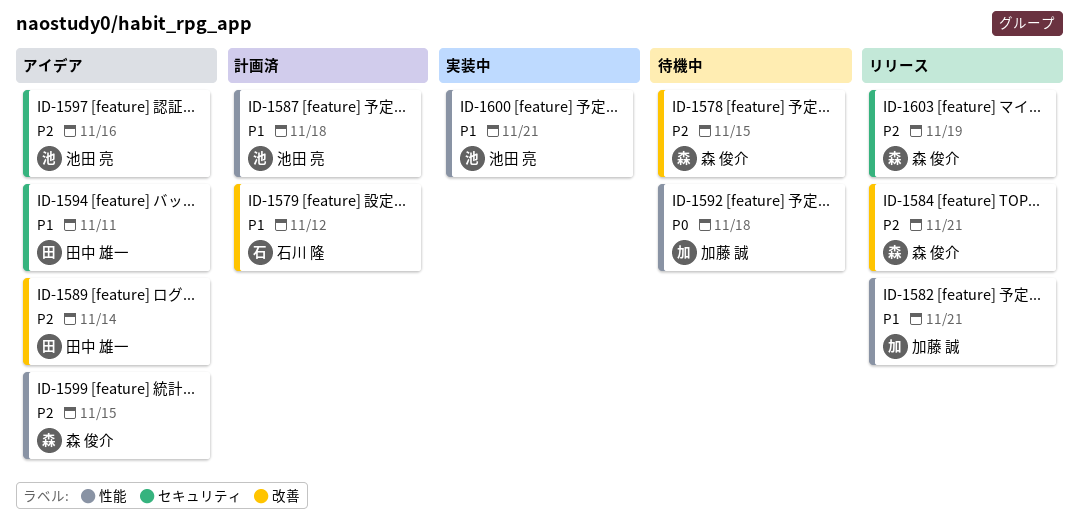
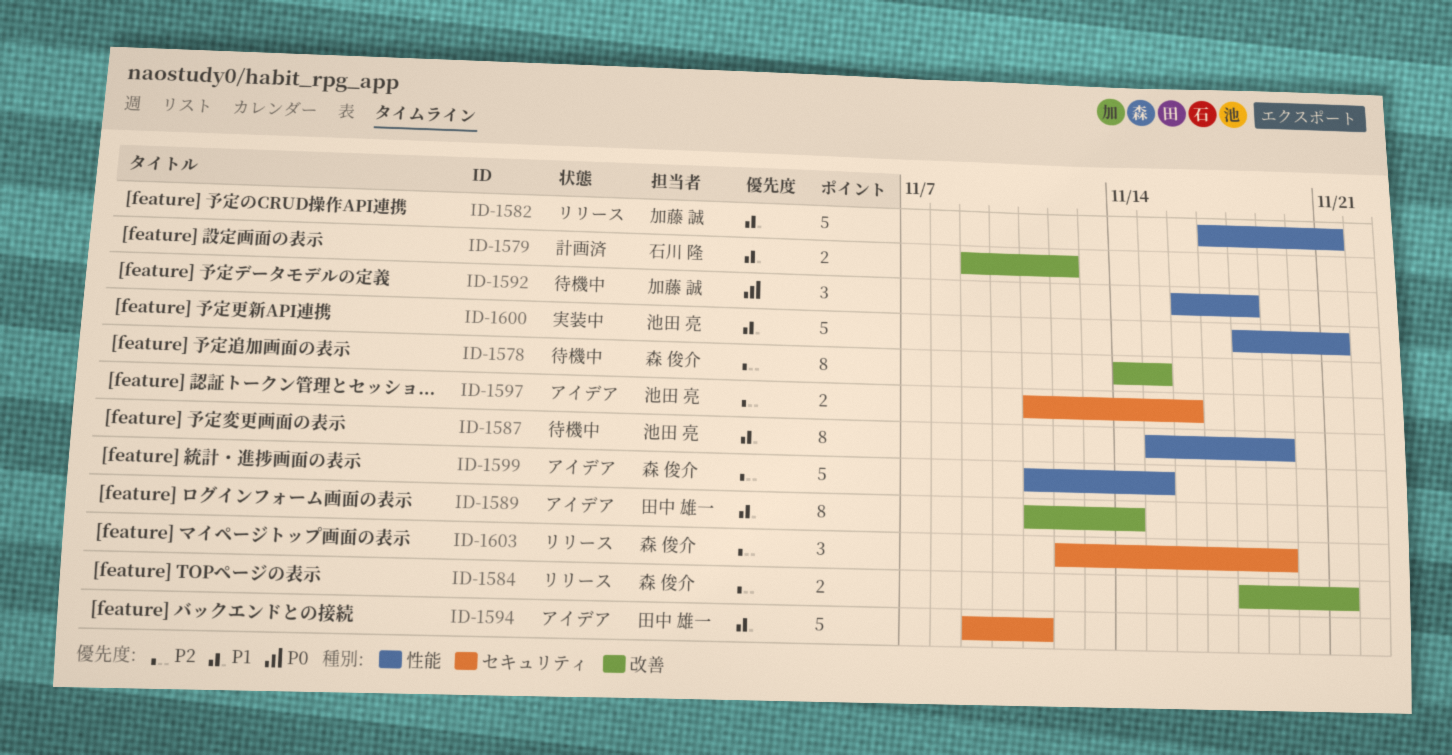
ID-1587, status: 計画済 -> 待機中
ID-1587, due: Nov 18 -> Nov 19
ID-1589, priority: P2 -> P1

